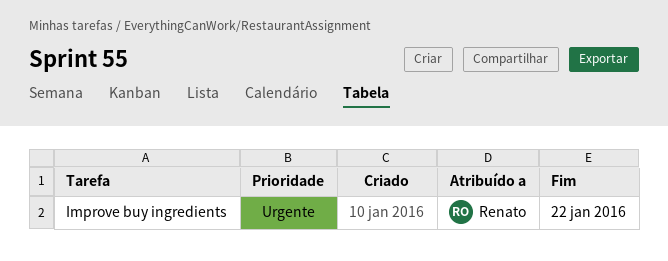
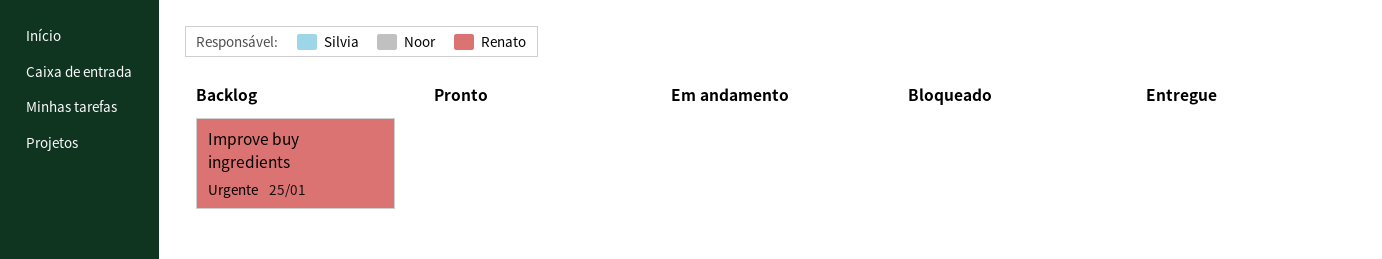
Improve buy ingredients, due: Jan 22 -> Jan 25

